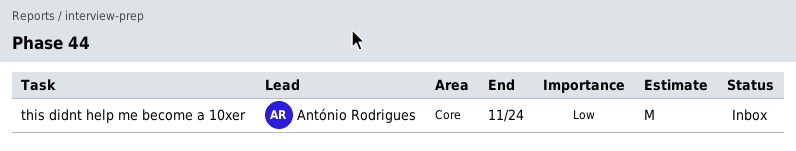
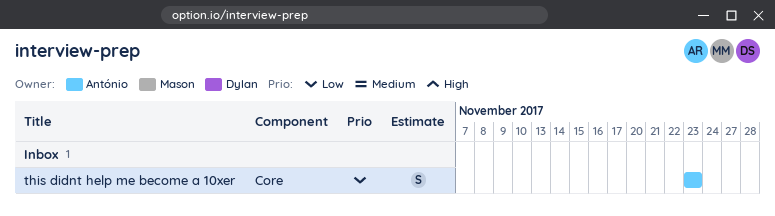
this didnt help me become a 10xer, estimate: M -> S
this didnt help me become a 10xer, due: Nov 24 -> Nov 23

